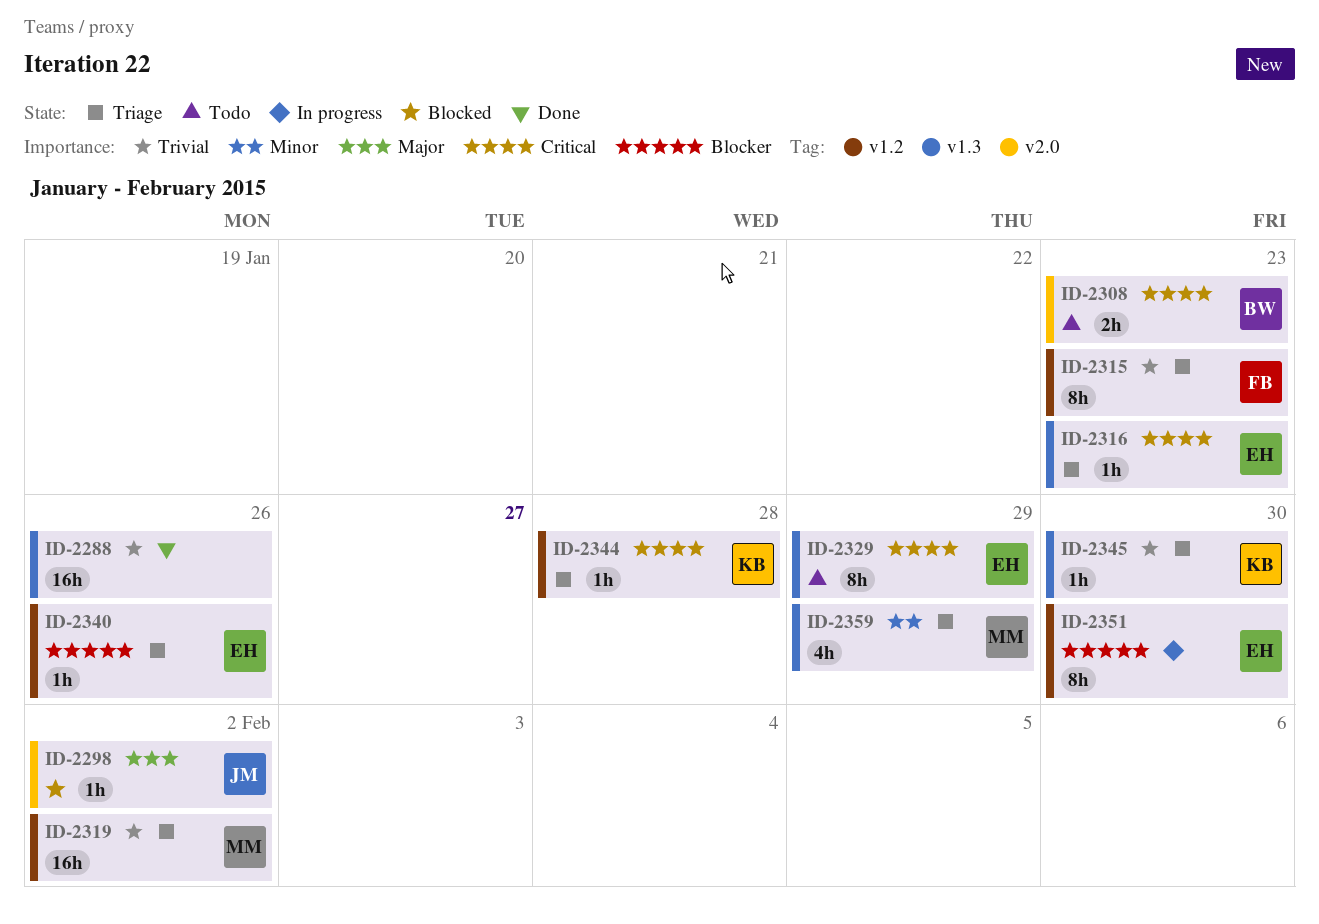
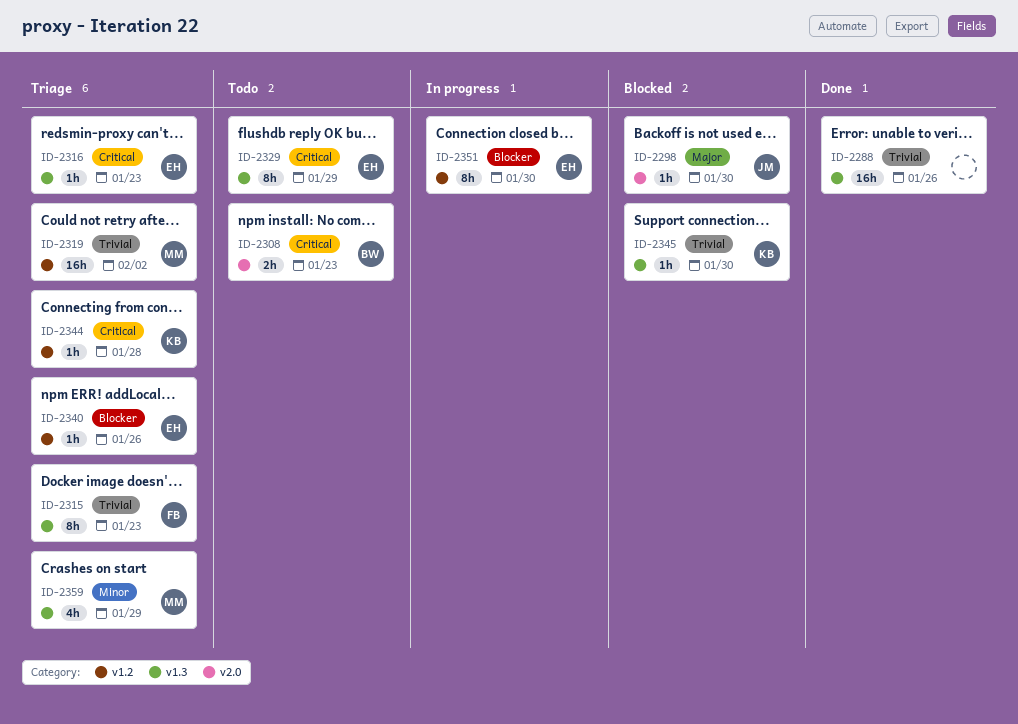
ID-2298, due: Feb 2 -> Jan 30
ID-2315, label: v1.2 -> v1.3
ID-2345, status: Triage -> Blocked

